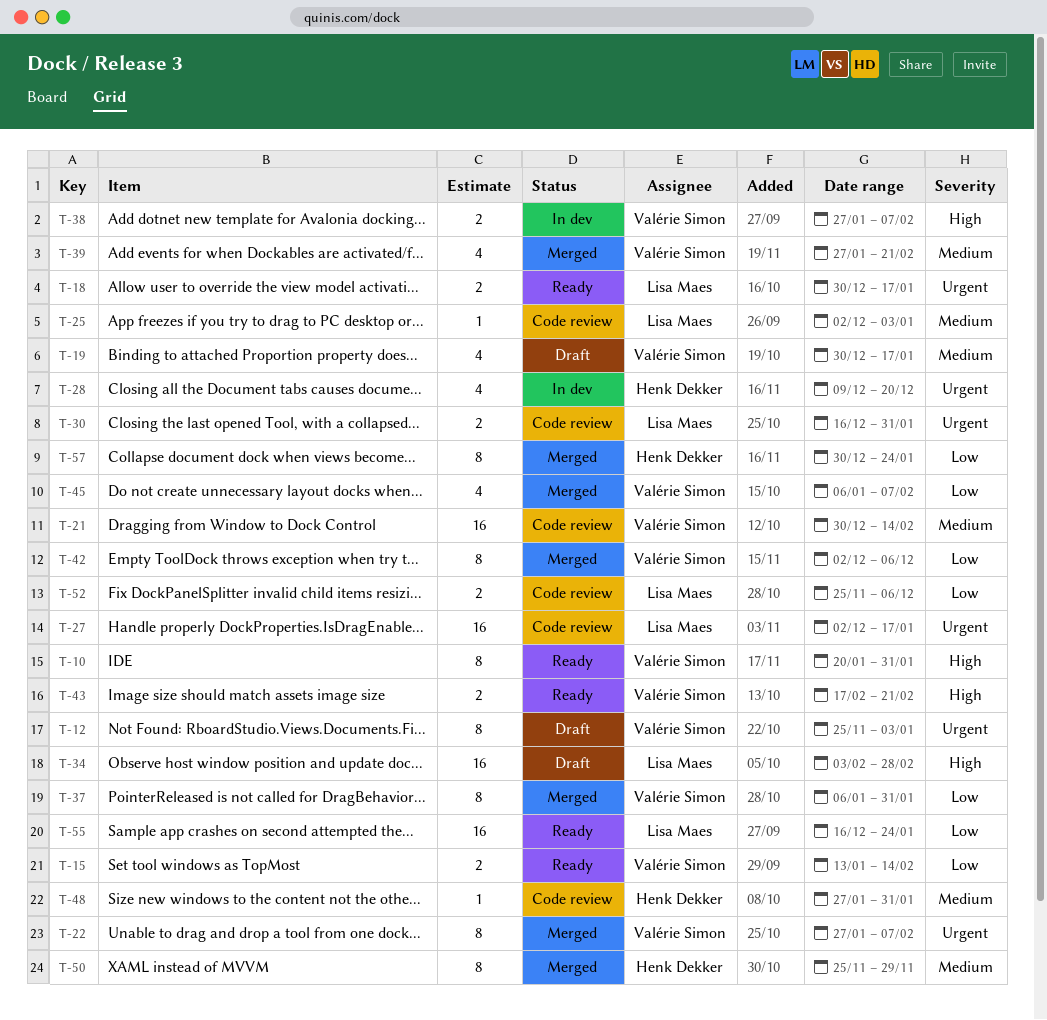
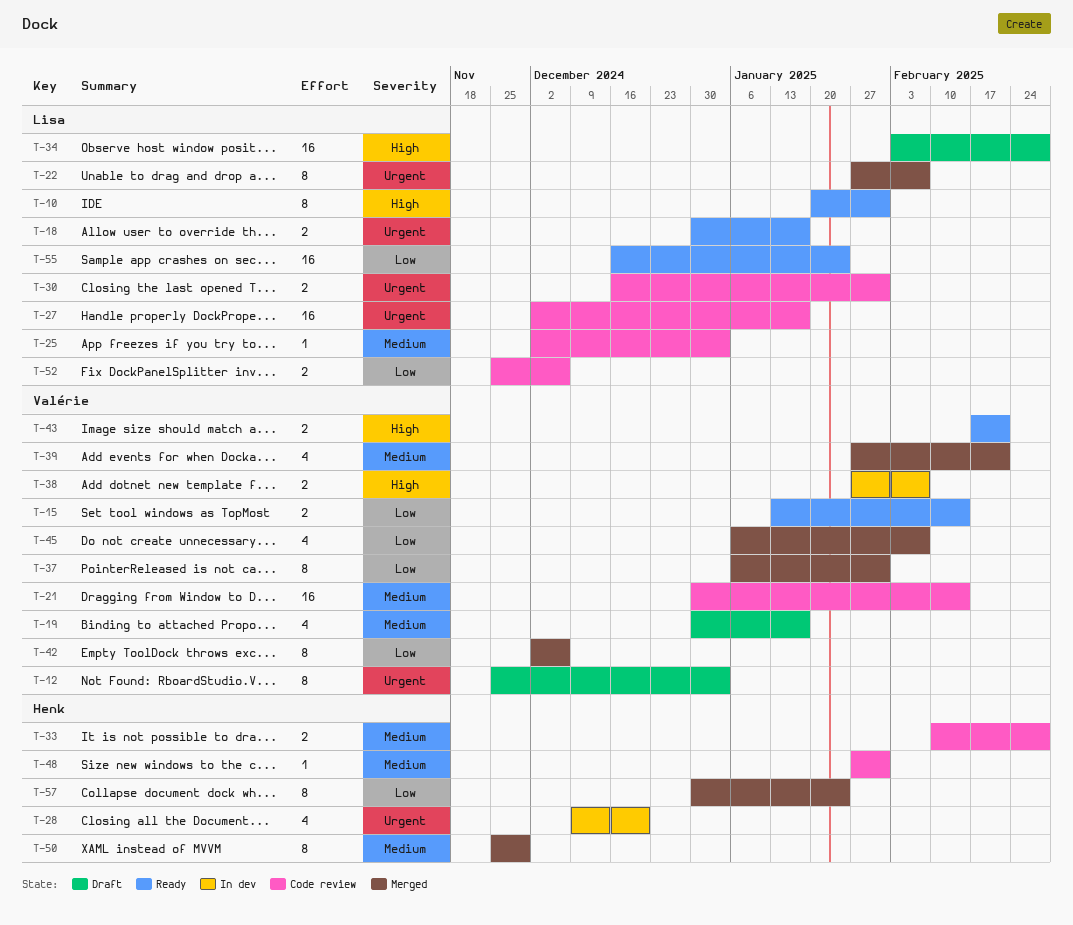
T-10, owner: Valérie Simon -> Lisa Maes
T-22, owner: Valérie Simon -> Lisa Maes
T-33: none -> present

